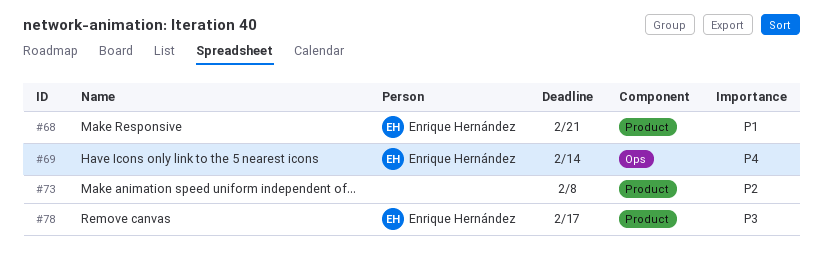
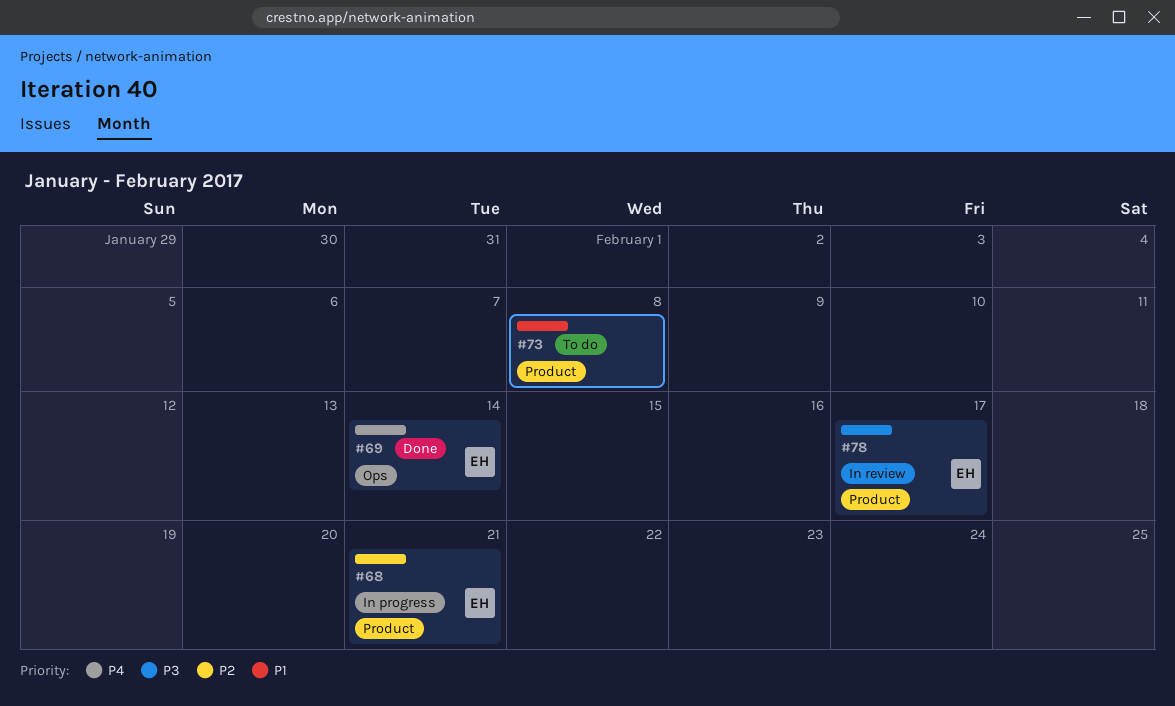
#68, priority: P1 -> P2
#73, priority: P2 -> P1

